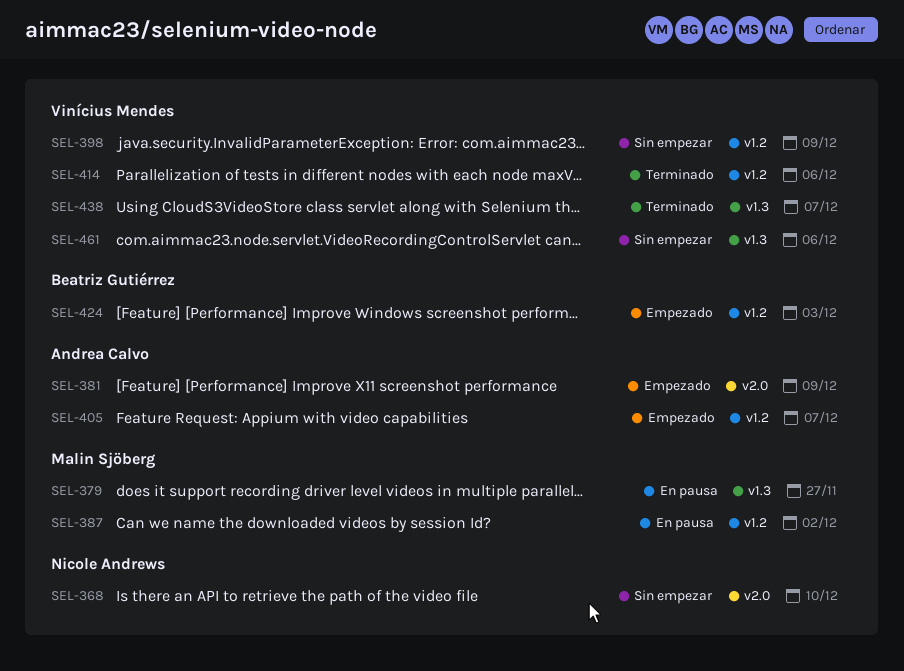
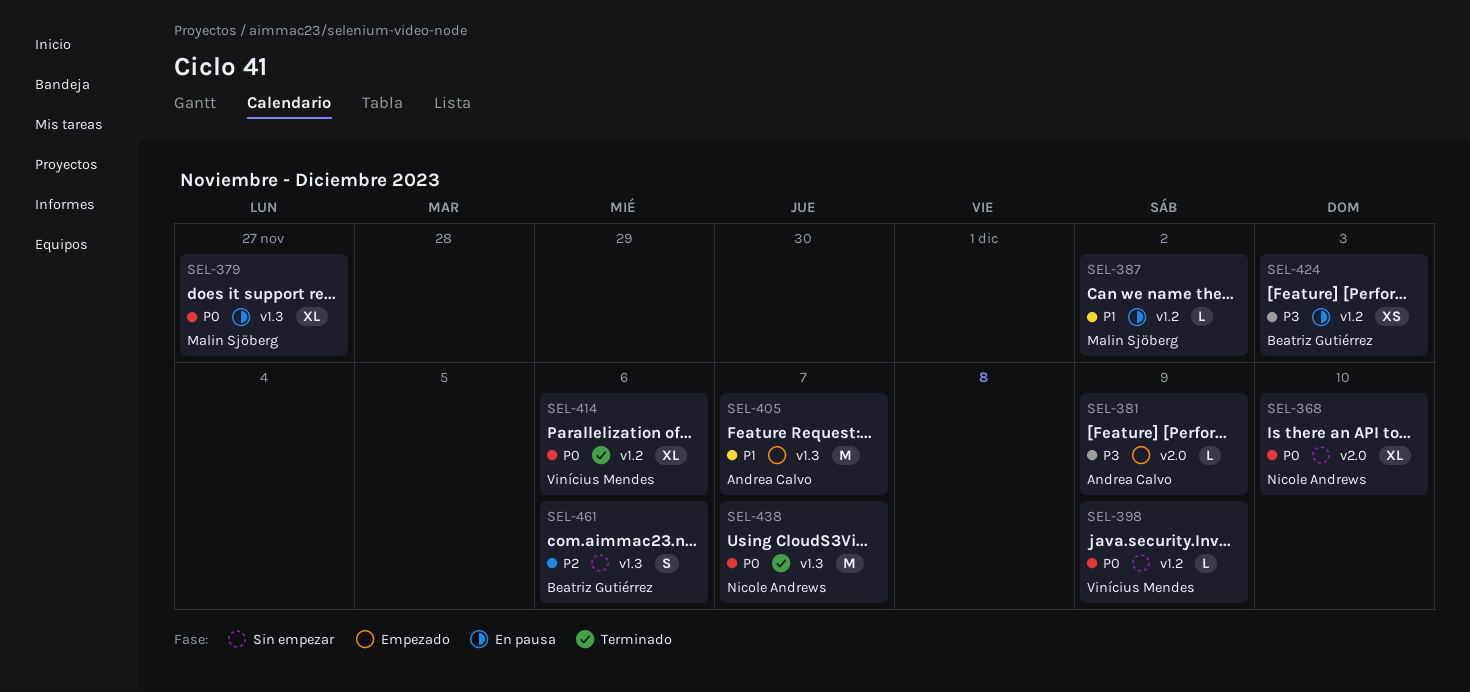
SEL-405, label: v1.2 -> v1.3
SEL-424, status: Empezado -> En pausa
SEL-438, owner: Vinícius Mendes -> Nicole Andrews
SEL-461, owner: Vinícius Mendes -> Beatriz Gutiérrez

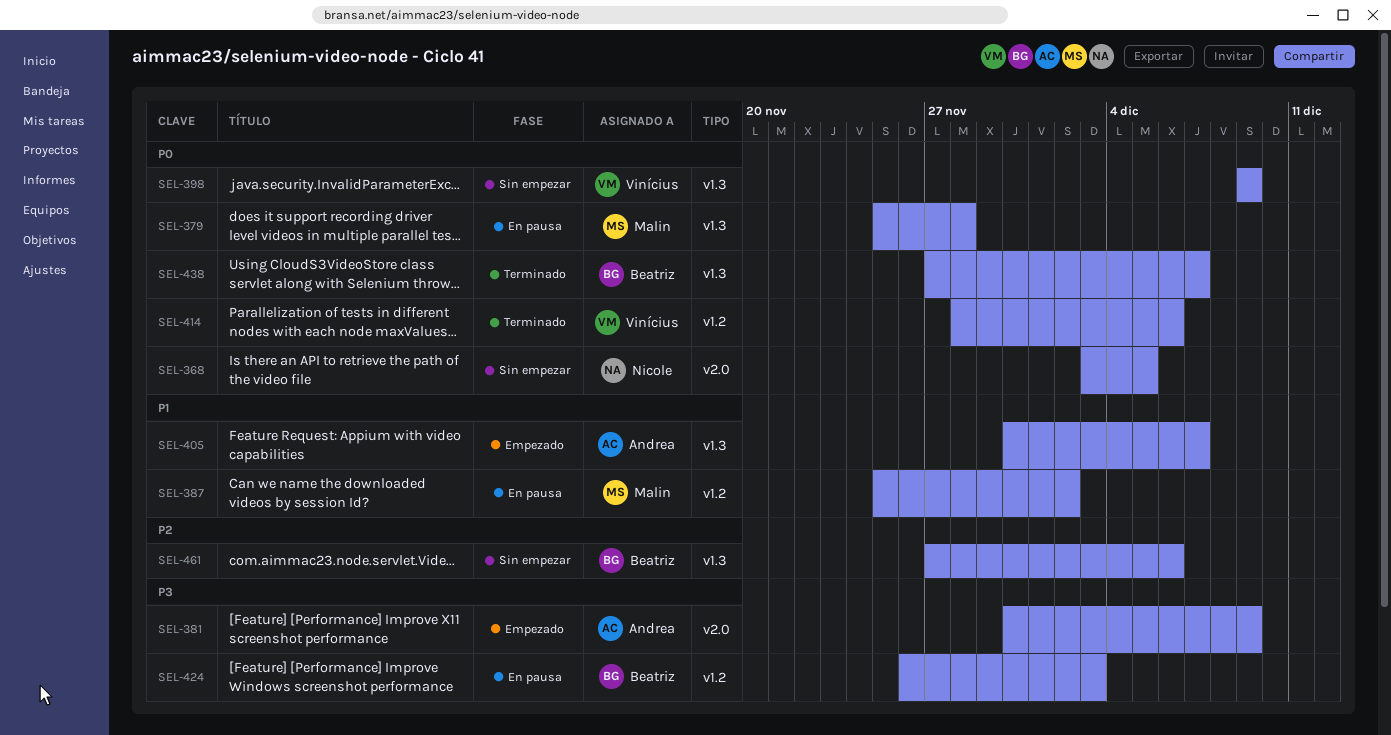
SEL-368, due: Dec 10 -> Dec 5
SEL-379, due: Nov 27 -> Nov 28
SEL-398, label: v1.2 -> v1.3
SEL-438, owner: Nicole Andrews -> Beatriz Gutiérrez

